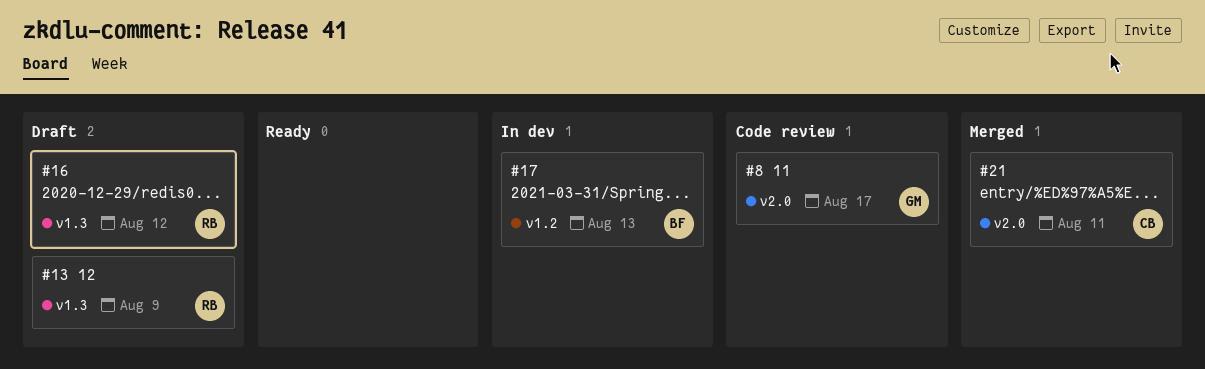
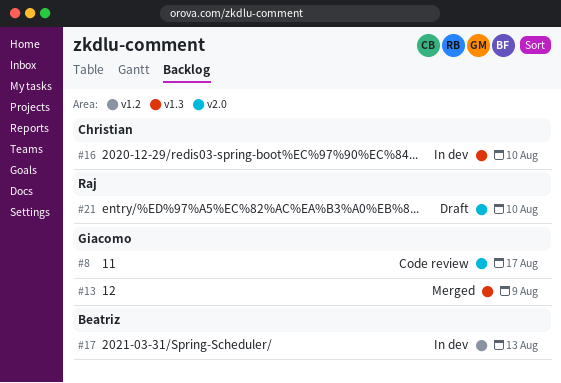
#13, status: Draft -> Merged
#13, owner: Raj -> Giacomo
#16, status: Draft -> In dev
#16, owner: Raj -> Christian
#16, due: Aug 12 -> Aug 10
#21, status: Merged -> Draft
#21, owner: Christian -> Raj
#21, due: Aug 11 -> Aug 10

